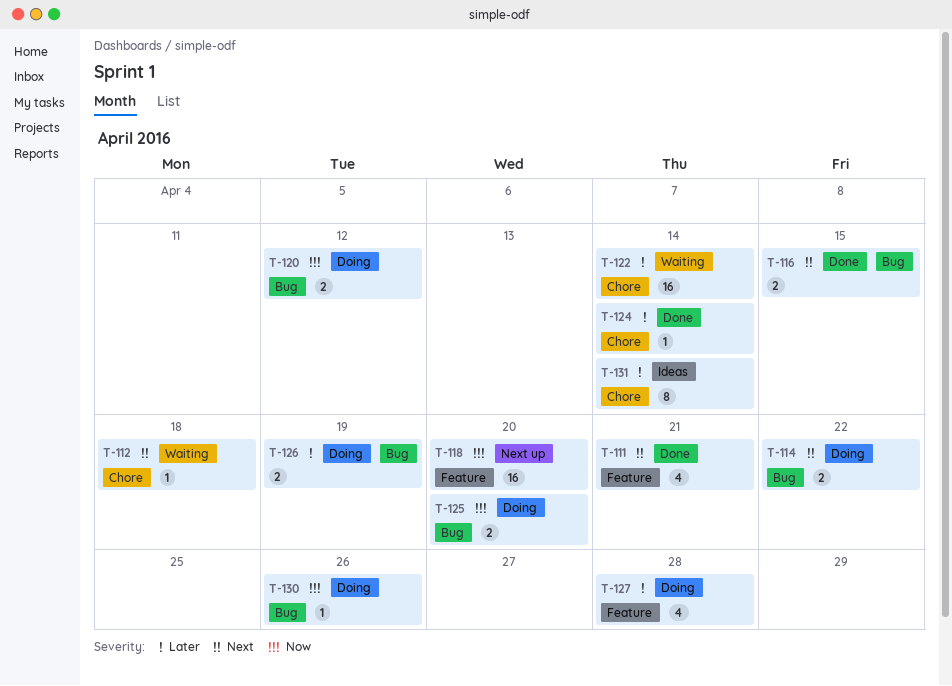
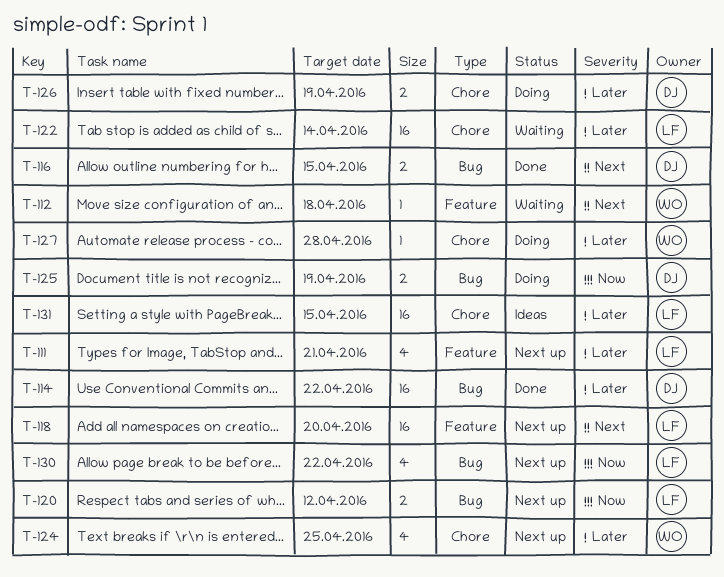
T-111, status: Done -> Next up
T-111, priority: Next -> Later
T-112, label: Chore -> Feature
T-114, status: Doing -> Done
T-114, priority: Next -> Later
T-114, estimate: 2 -> 16
T-118, priority: Now -> Next
T-120, status: Doing -> Next up
T-124, status: Done -> Next up
T-124, estimate: 1 -> 4
T-124, due: Apr 14 -> Apr 25
T-125, due: Apr 20 -> Apr 19
T-126, label: Bug -> Chore
T-127, label: Feature -> Chore
T-127, estimate: 4 -> 1
T-130, status: Doing -> Next up
T-130, estimate: 1 -> 4
T-130, due: Apr 26 -> Apr 22
T-131, estimate: 8 -> 16
T-131, due: Apr 14 -> Apr 15

